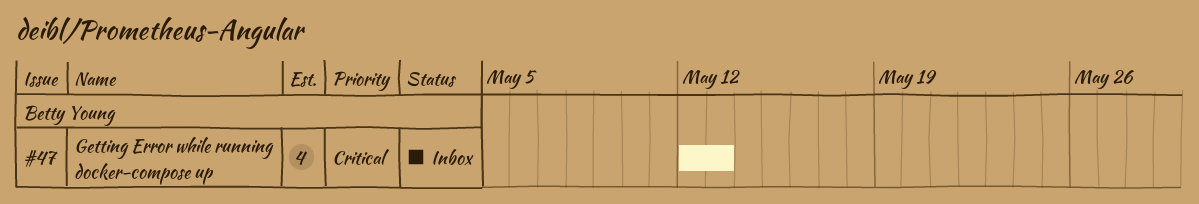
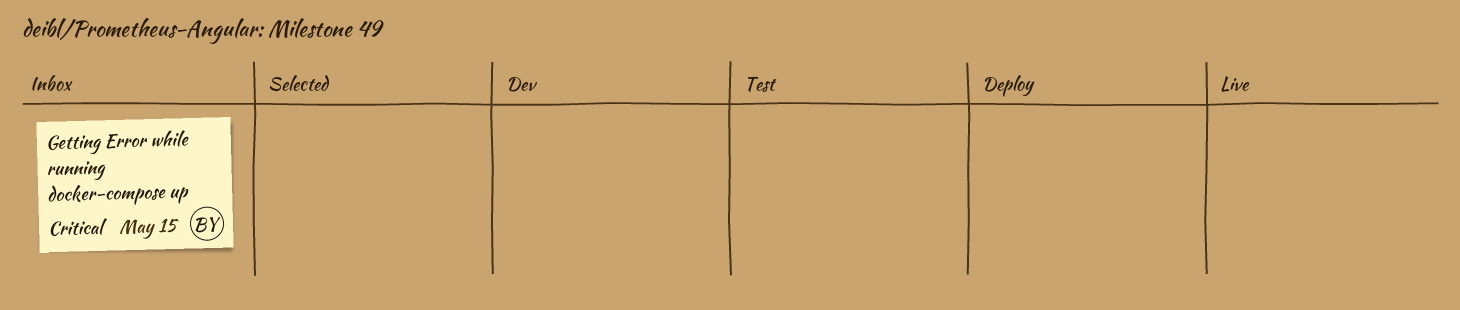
Getting Error while running docker-compose up, due: May 13 -> May 15

